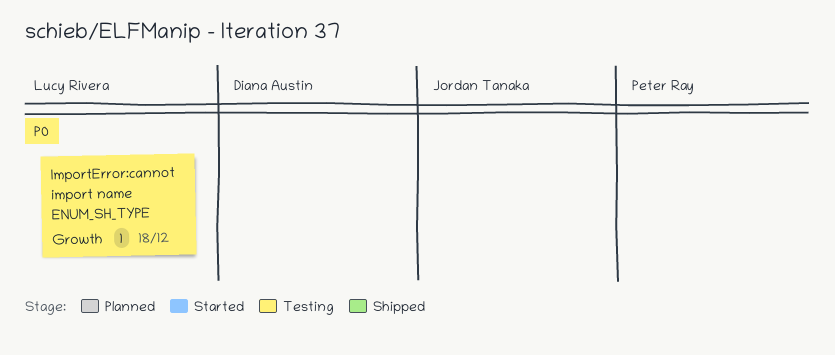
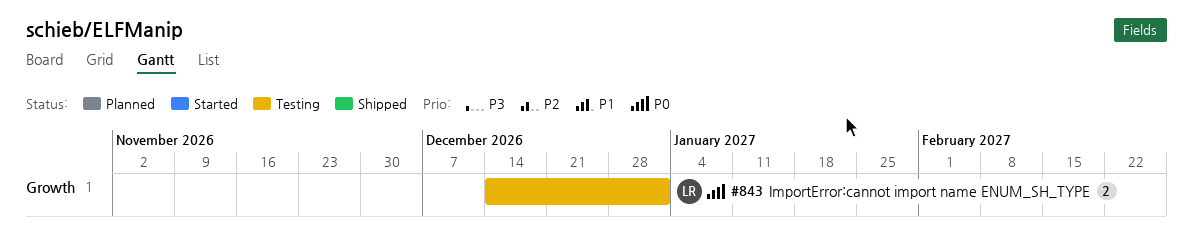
ImportError:cannot import name ENUM_SH_TYPE, estimate: 1 -> 2
ImportError:cannot import name ENUM_SH_TYPE, due: Dec 18 -> Jan 1

